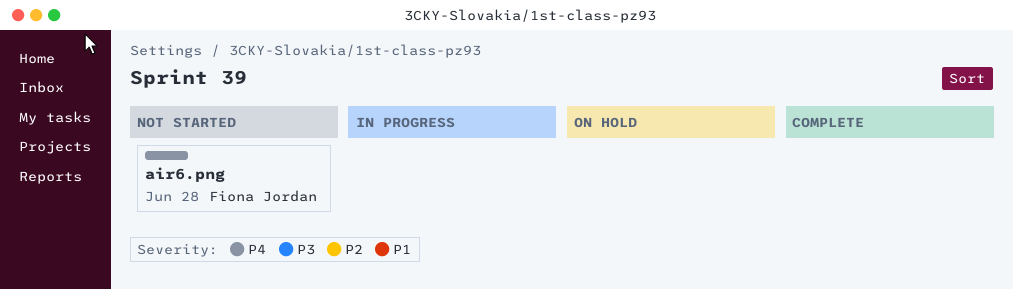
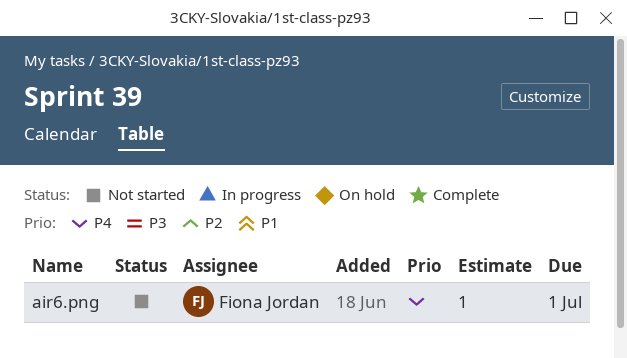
air6.png, due: Jun 28 -> Jul 1

